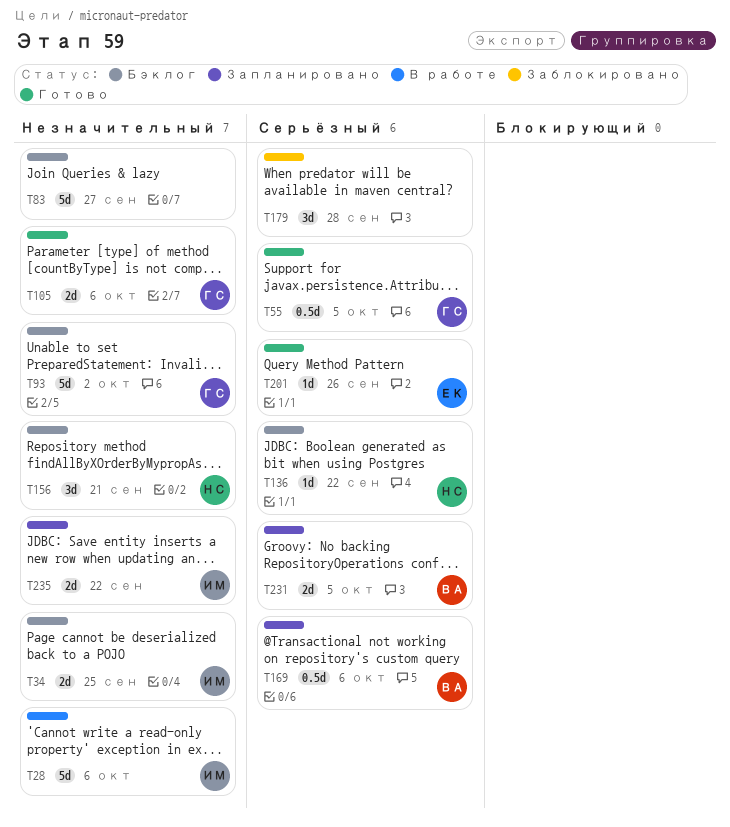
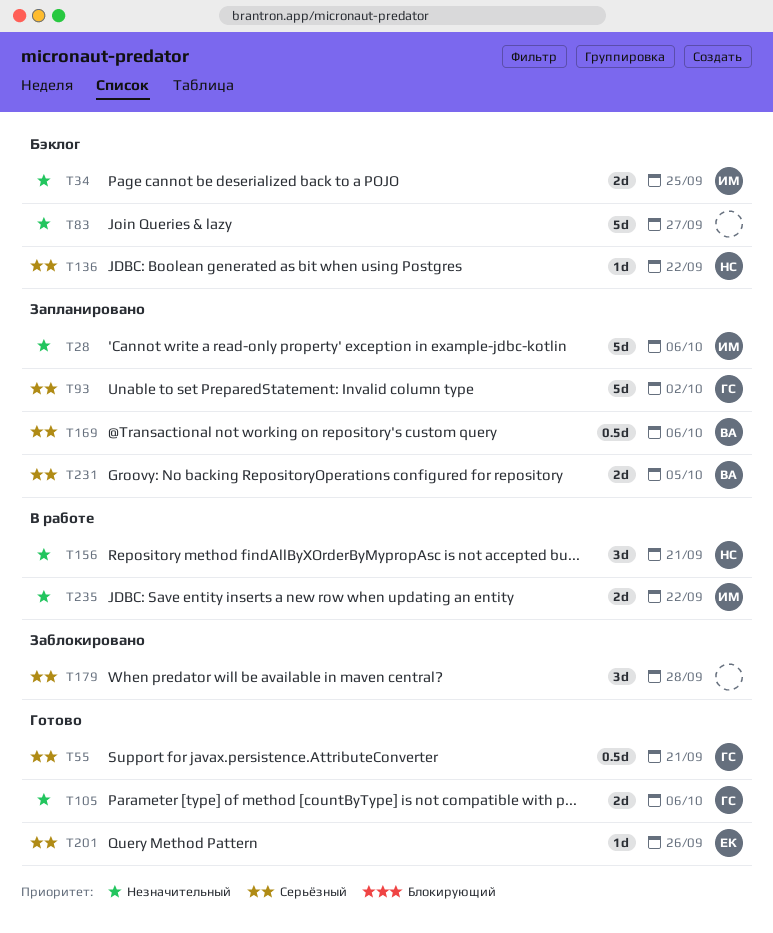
T28, status: В работе -> Запланировано
T55, due: Oct 5 -> Sep 21
T93, status: Бэклог -> Запланировано
T93, priority: Незначительный -> Серьёзный
T156, status: Бэклог -> В работе
T235, status: Запланировано -> В работе

